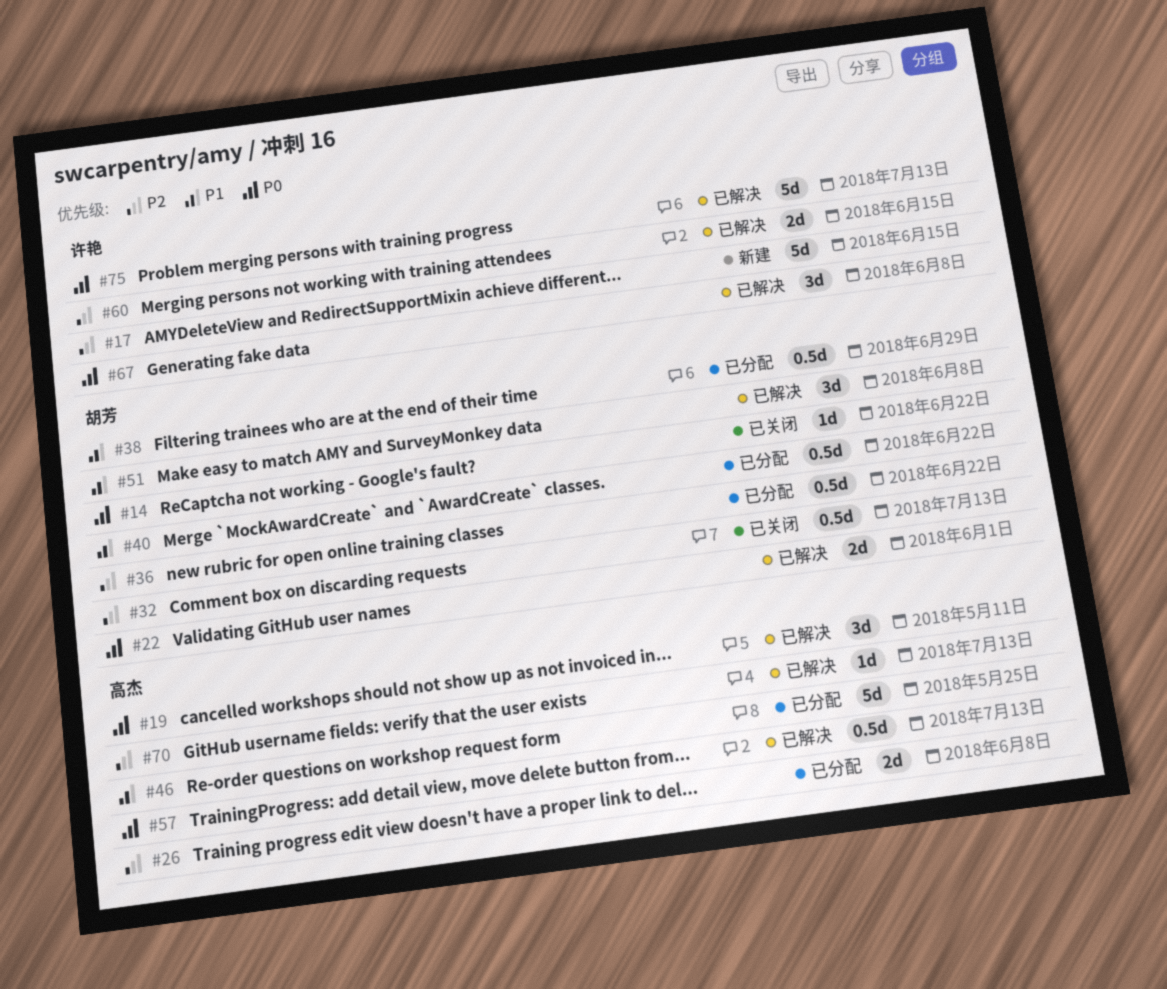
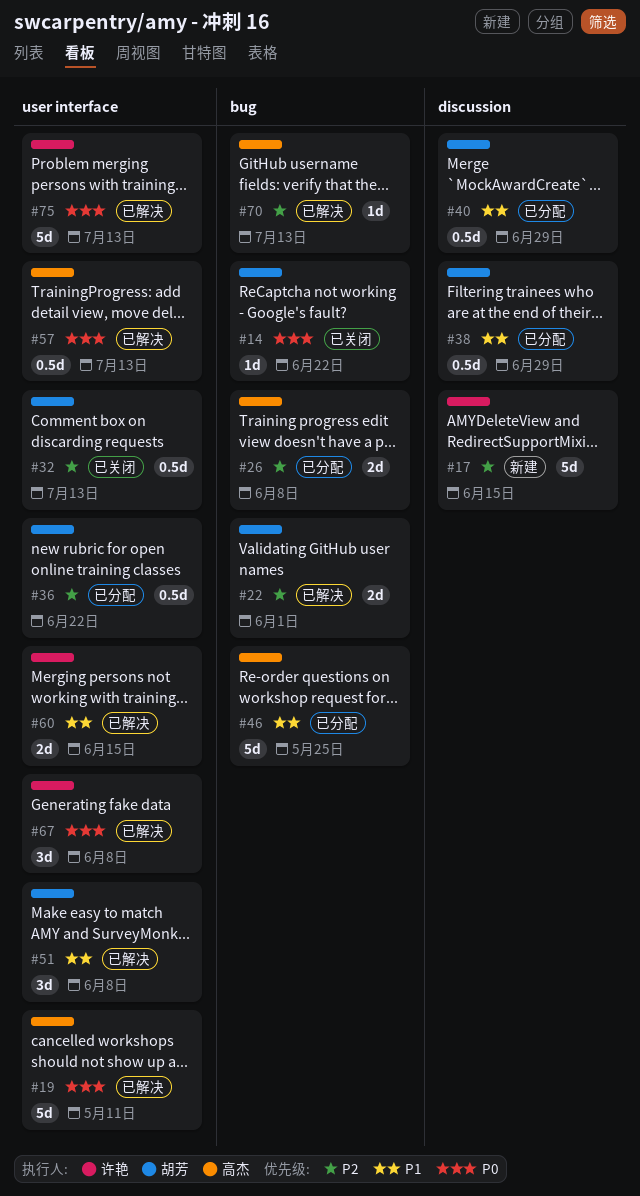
#19, estimate: 3d -> 5d
#22, priority: P0 -> P2
#40, due: Jun 22 -> Jun 29
#60, priority: P2 -> P1

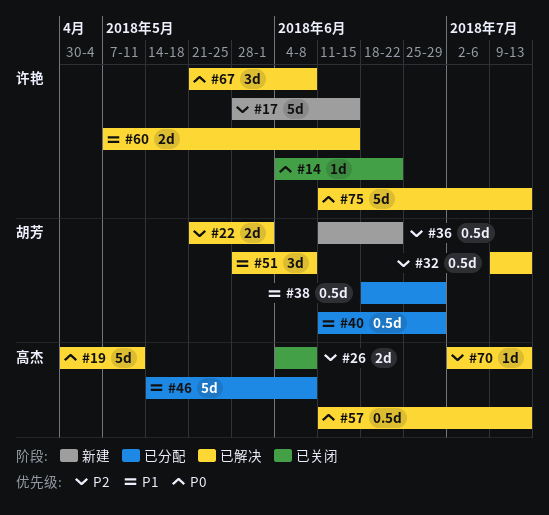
#14, owner: 胡芳 -> 许艳
#26, status: 已分配 -> 已关闭
#32, status: 已关闭 -> 已解决
#36, status: 已分配 -> 新建
#46, due: May 25 -> Jun 8

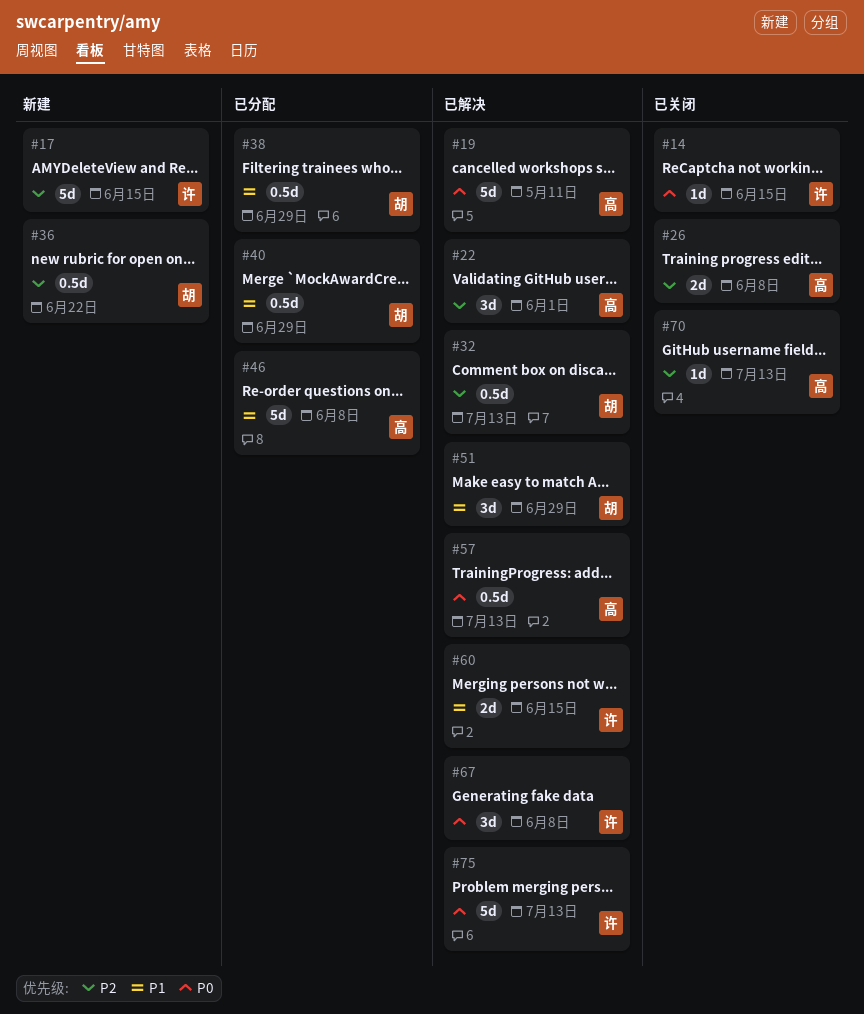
#14, due: Jun 22 -> Jun 15
#22, owner: 胡芳 -> 高杰
#22, estimate: 2d -> 3d
#51, due: Jun 8 -> Jun 29
#70, status: 已解决 -> 已关闭

